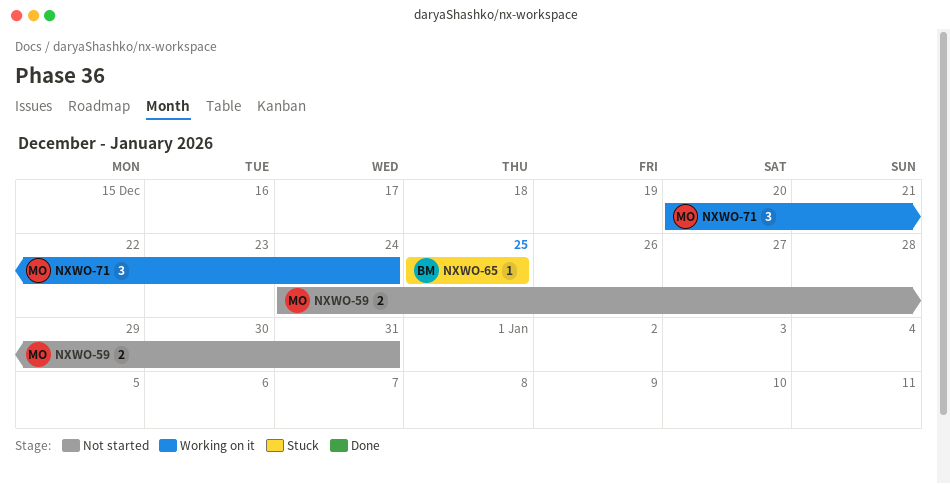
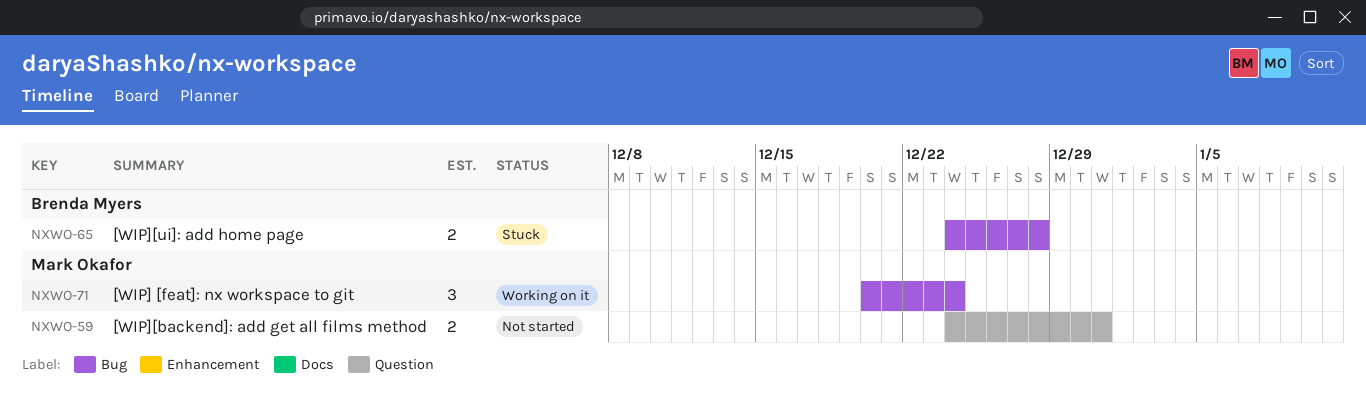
NXWO-65, estimate: 1 -> 2
NXWO-65, start: Dec 25 -> Dec 24
NXWO-65, due: Dec 25 -> Dec 28

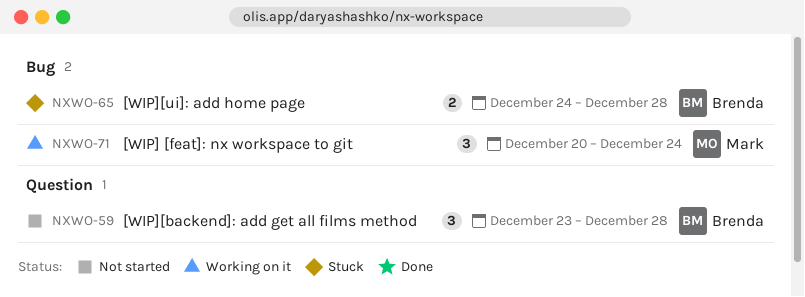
NXWO-59, owner: Mark Okafor -> Brenda Myers
NXWO-59, estimate: 2 -> 3
NXWO-59, start: Dec 24 -> Dec 23
NXWO-59, due: Dec 31 -> Dec 28

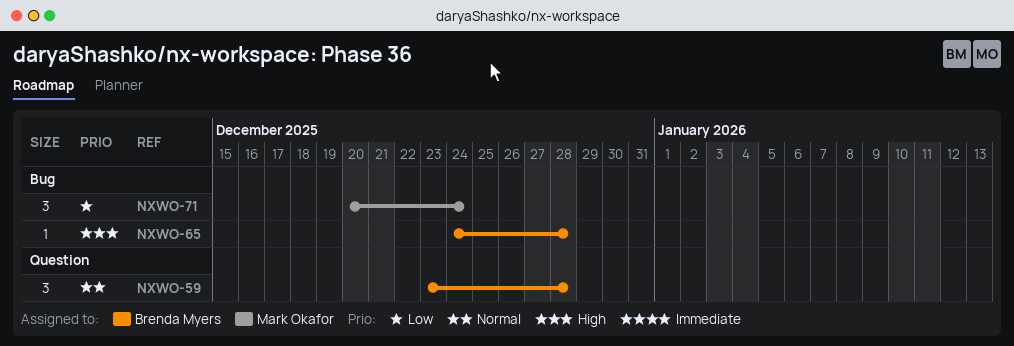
NXWO-65, estimate: 2 -> 1

